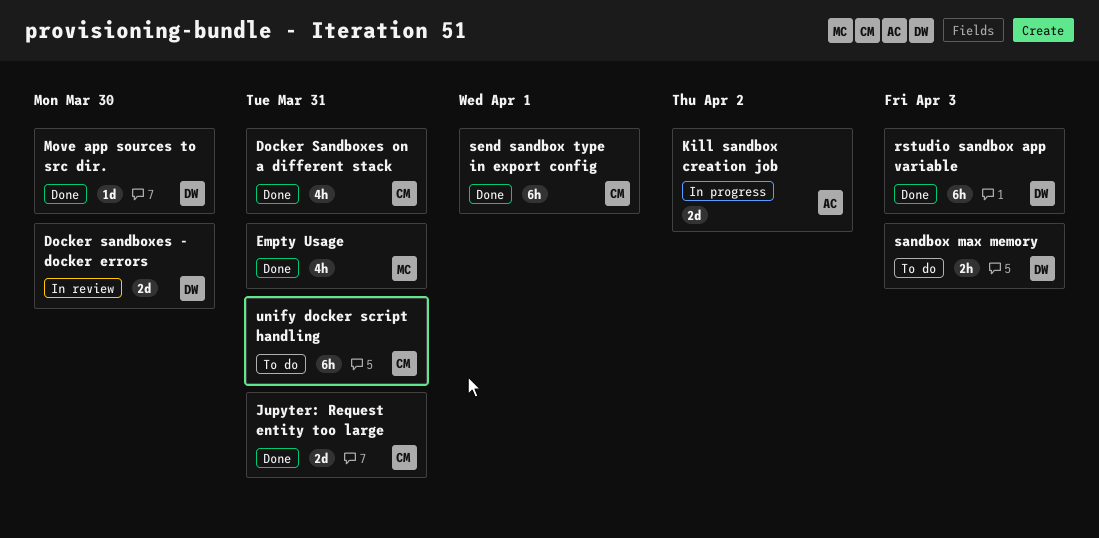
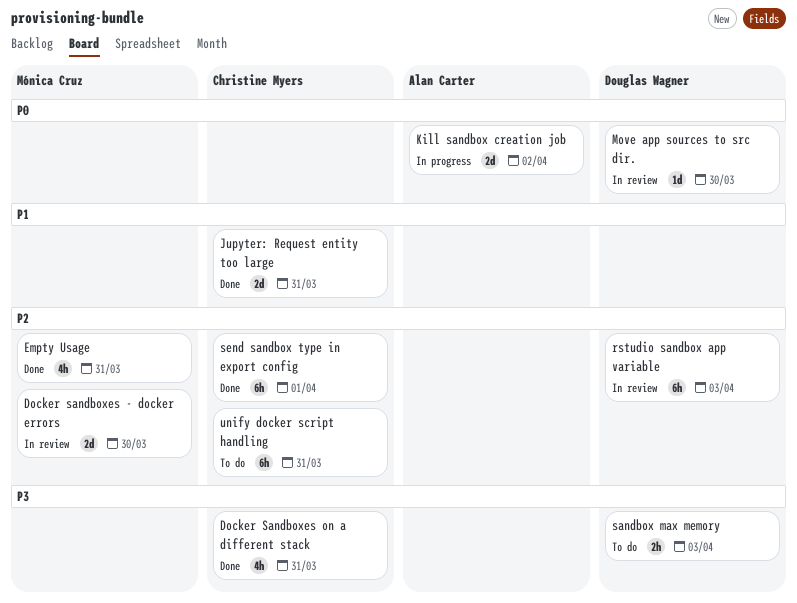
Docker sandboxes - docker errors, owner: Douglas Wagner -> Mónica Cruz
Move app sources to src dir., status: Done -> In review
rstudio sandbox app variable, status: Done -> In review

